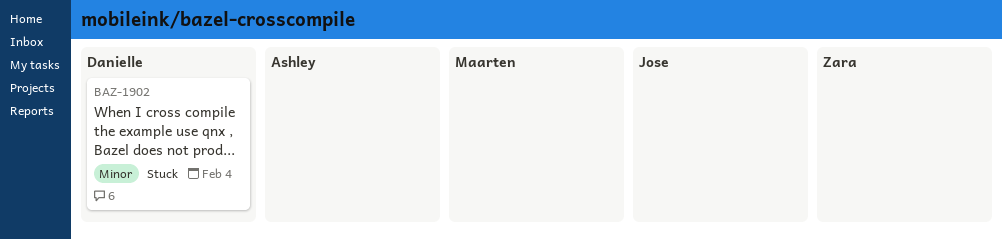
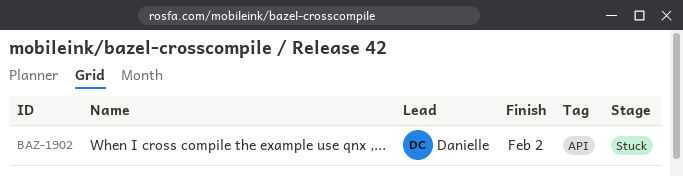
BAZ-1902, due: Feb 4 -> Feb 2

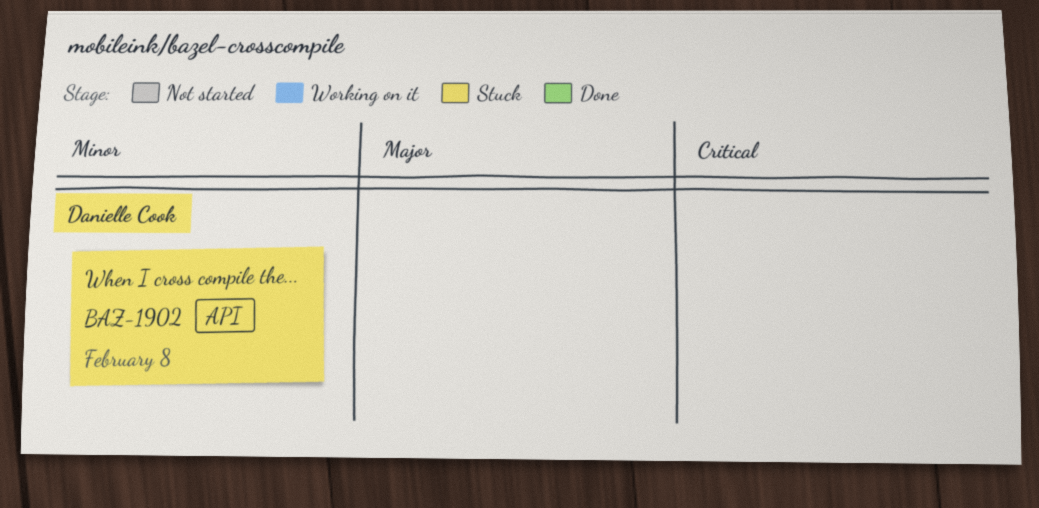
BAZ-1902, due: Feb 2 -> Feb 8

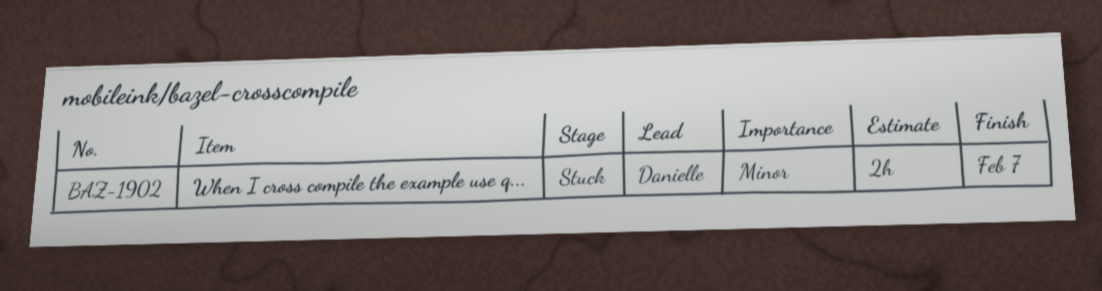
BAZ-1902, due: Feb 8 -> Feb 7

